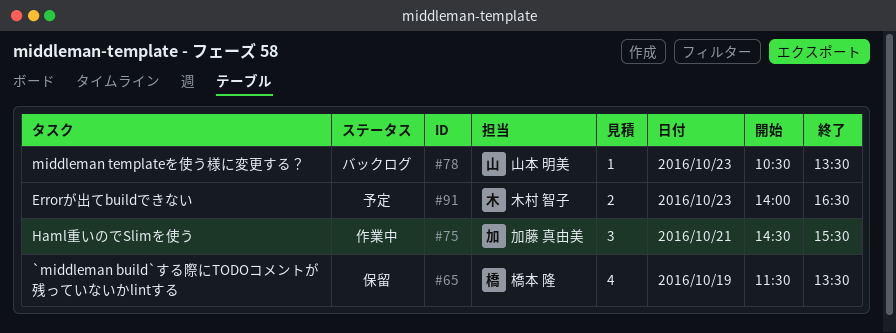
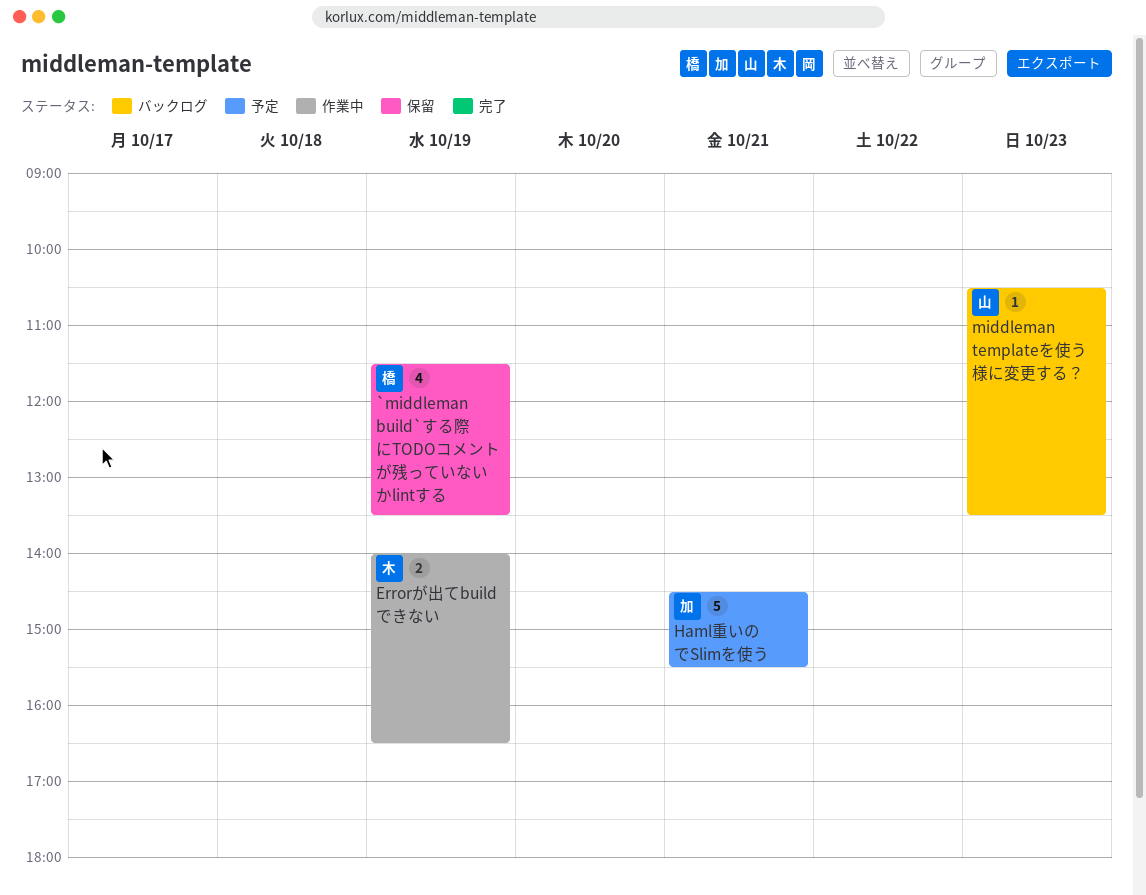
Errorが出てbuildできない, status: 予定 -> 作業中
Errorが出てbuildできない, day: Oct 23 -> Oct 19
Haml重いのでSlimを使う, status: 作業中 -> 予定
Haml重いのでSlimを使う, estimate: 3 -> 5

